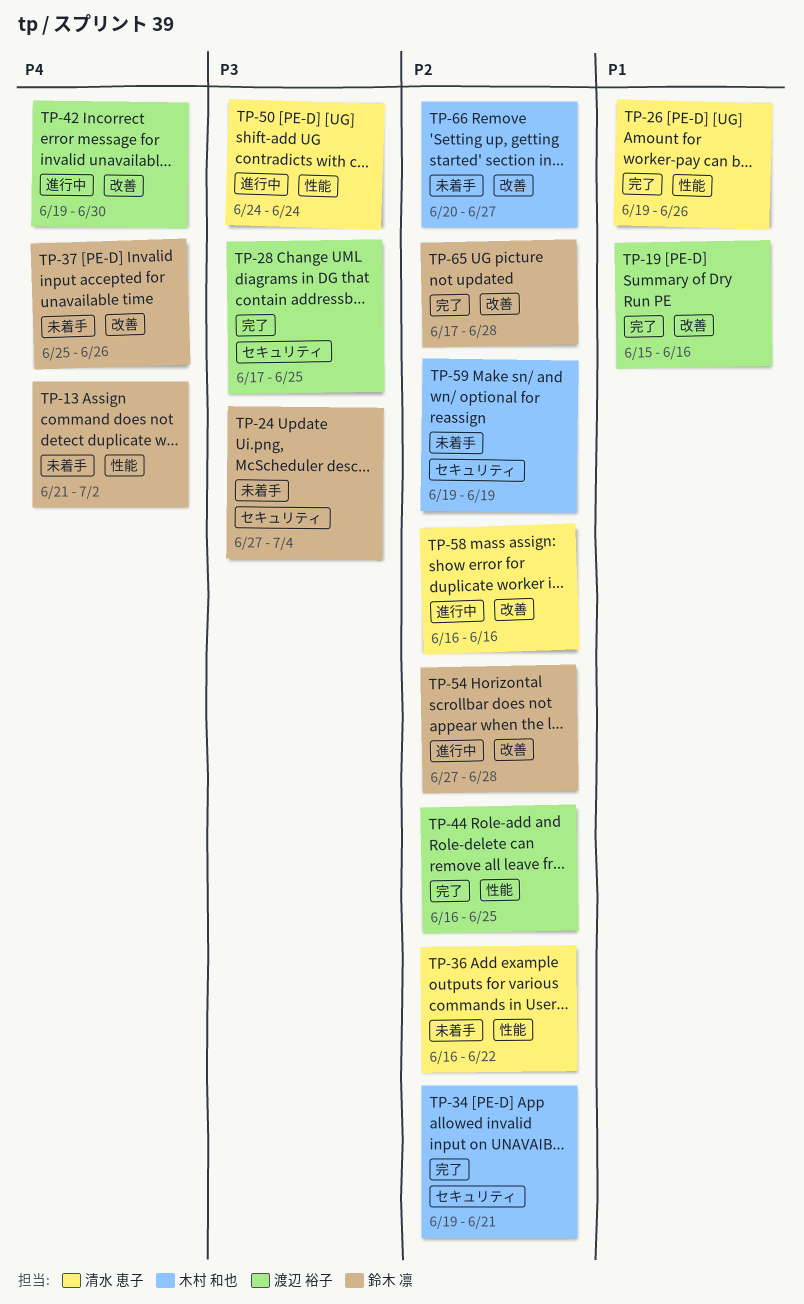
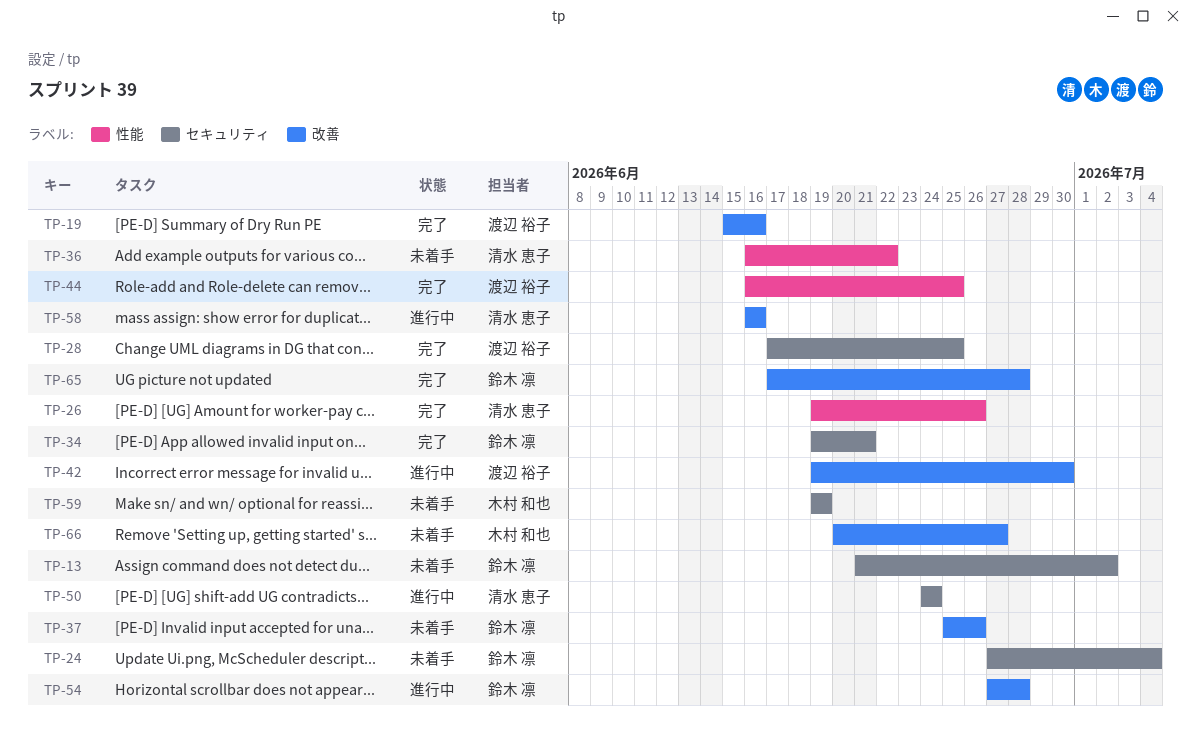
TP-13, label: 性能 -> セキュリティ
TP-34, owner: 木村 和也 -> 鈴木 凛
TP-50, label: 性能 -> セキュリティ

